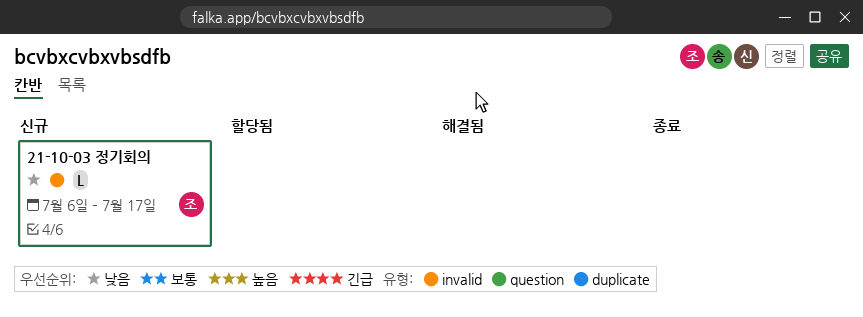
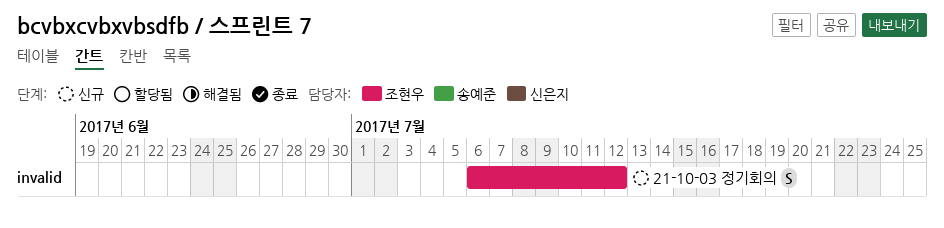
21-10-03 정기회의, estimate: L -> S
21-10-03 정기회의, due: Jul 17 -> Jul 12

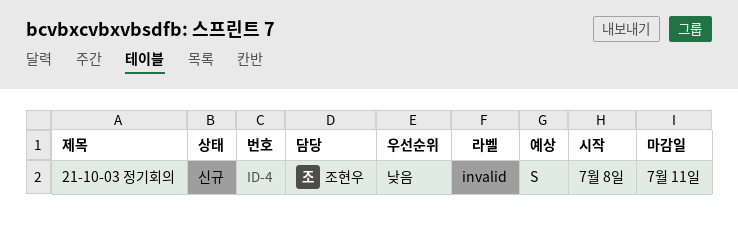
21-10-03 정기회의, start: Jul 6 -> Jul 8
21-10-03 정기회의, due: Jul 12 -> Jul 11

